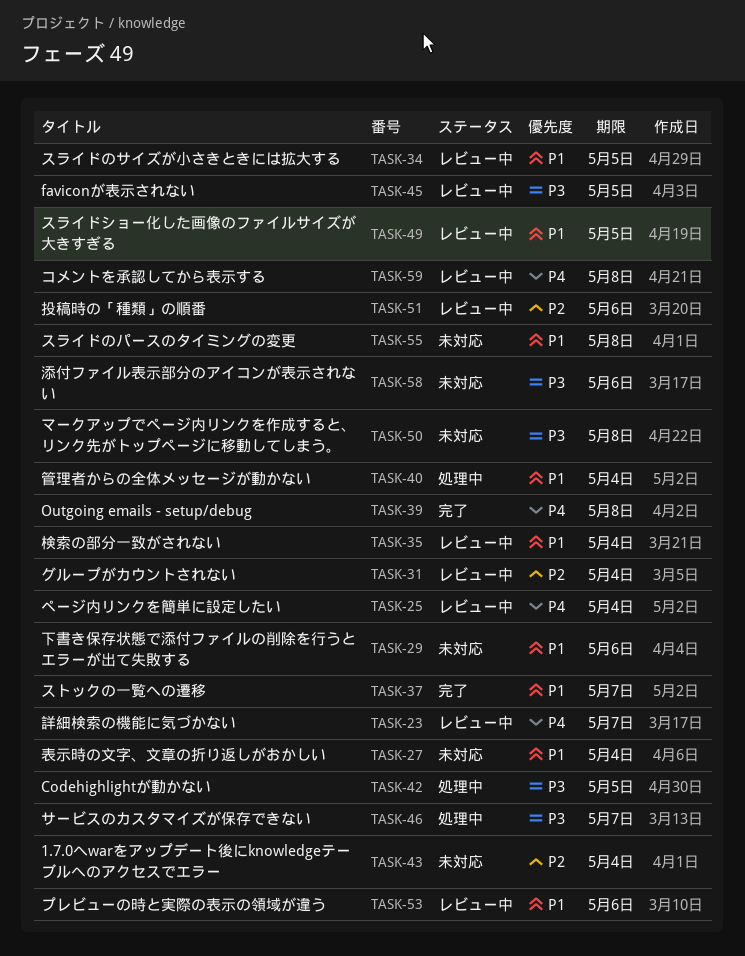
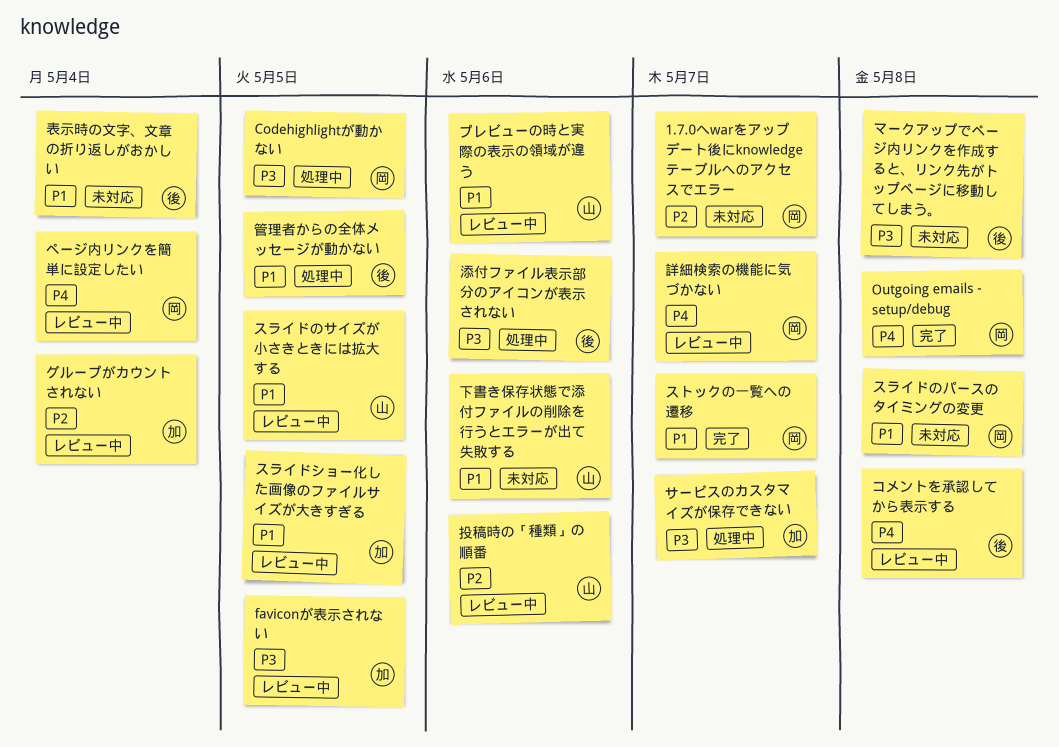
1.7.0へwarをアップデート後にknowledgeテーブルへのアクセスでエラー, due: May 4 -> May 7
検索の部分一致がされない: present -> none
添付ファイル表示部分のアイコンが表示されない, status: 未対応 -> 処理中
管理者からの全体メッセージが動かない, due: May 4 -> May 5

